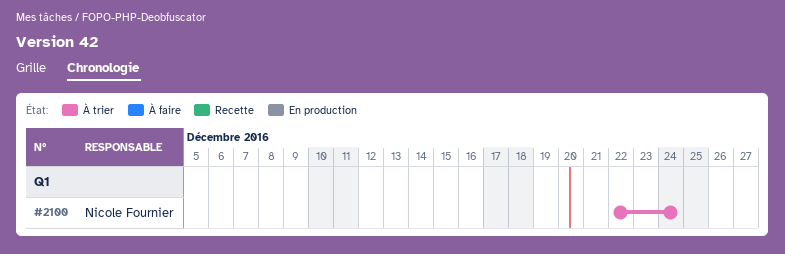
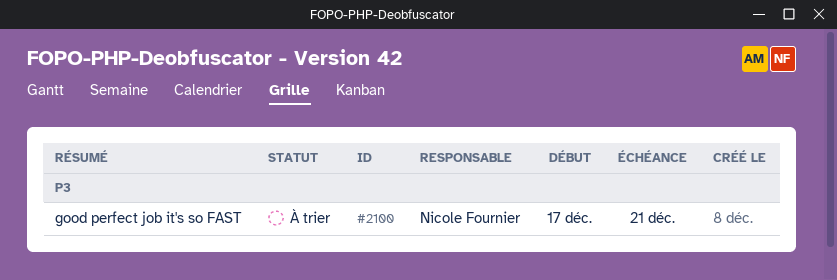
#2100, start: Dec 22 -> Dec 17
#2100, due: Dec 24 -> Dec 21

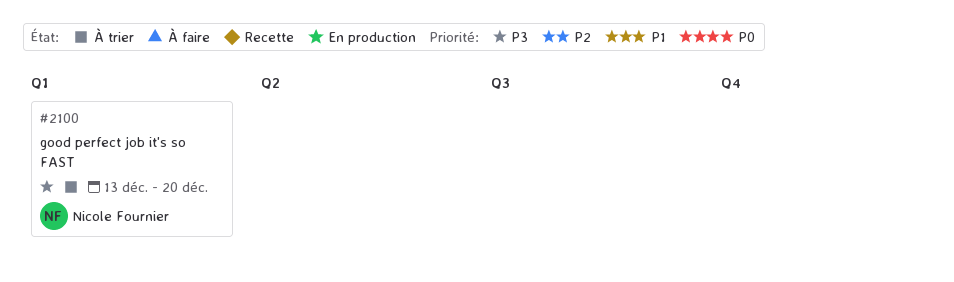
#2100, start: Dec 17 -> Dec 13
#2100, due: Dec 21 -> Dec 20

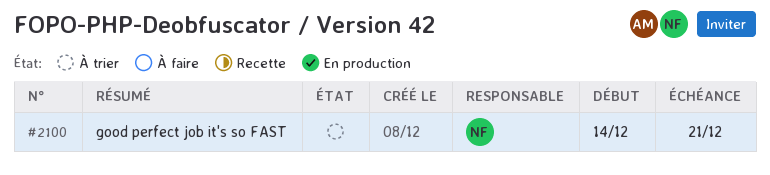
#2100, start: Dec 13 -> Dec 14
#2100, due: Dec 20 -> Dec 21

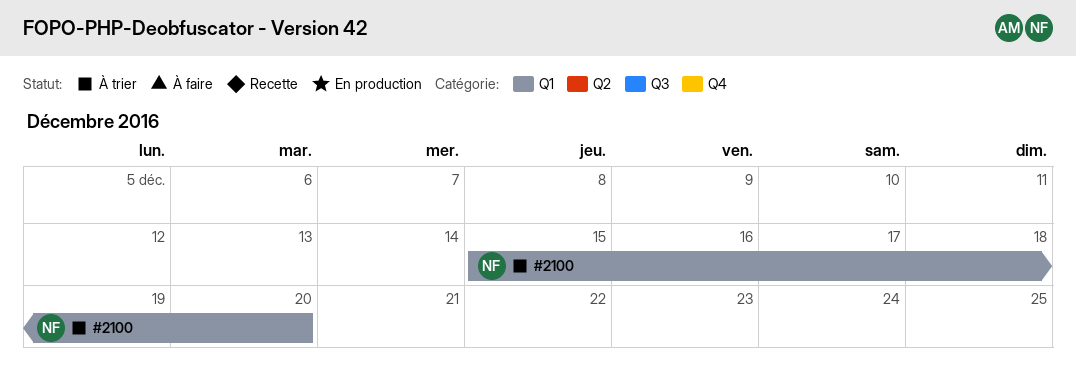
#2100, start: Dec 14 -> Dec 15
#2100, due: Dec 21 -> Dec 20

